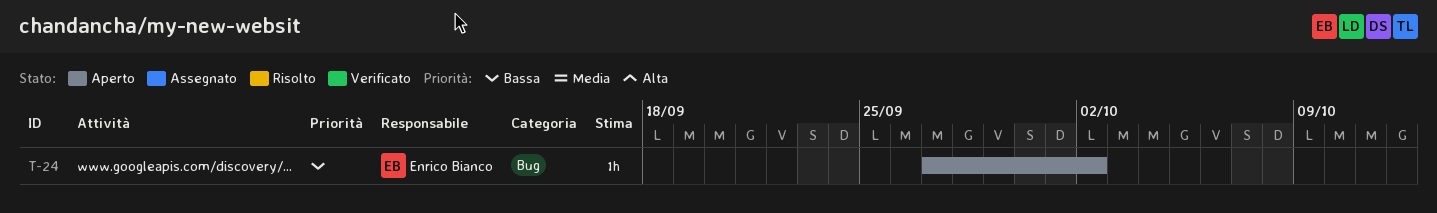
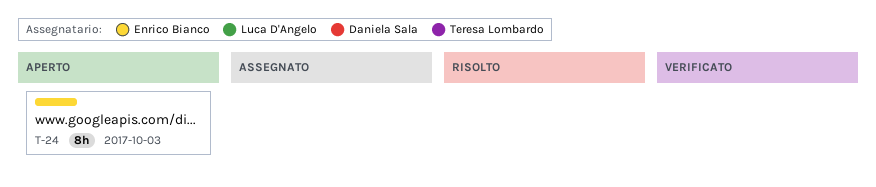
T-24, estimate: 1h -> 8h
T-24, due: Oct 2 -> Oct 3

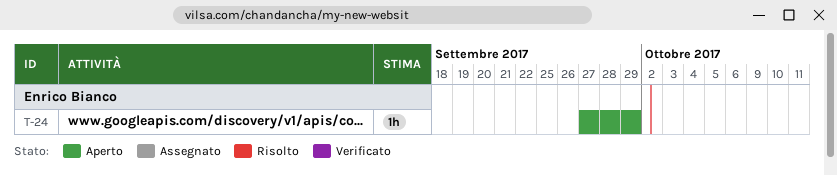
T-24, estimate: 8h -> 1h
T-24, due: Oct 3 -> Sep 29

